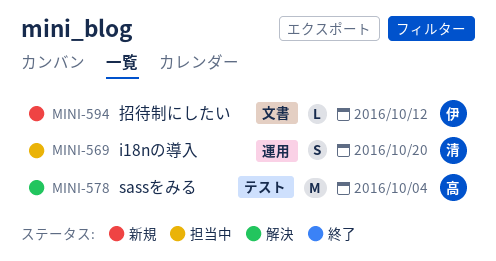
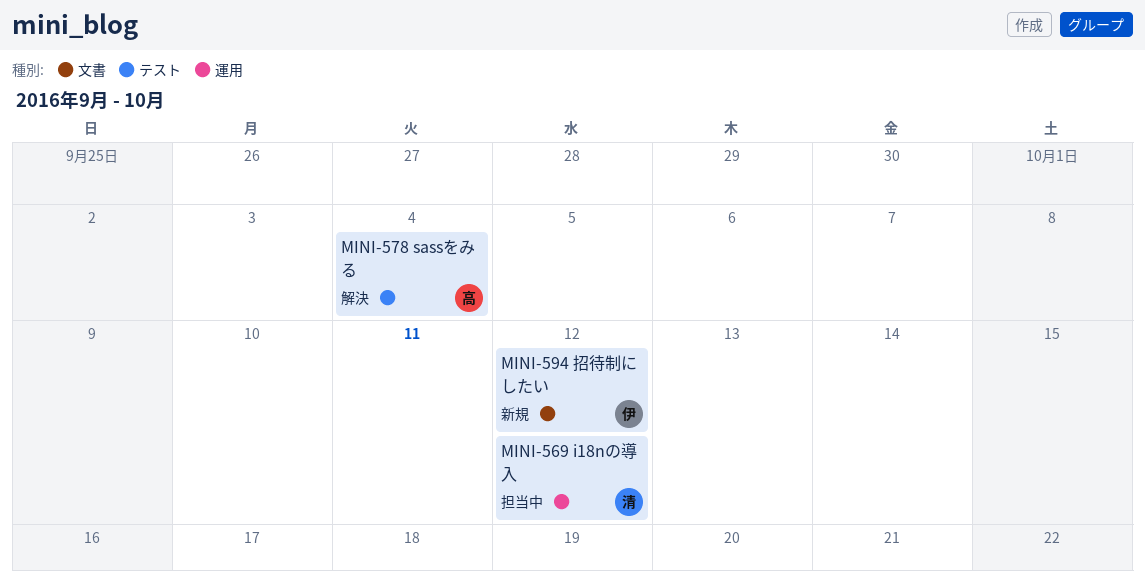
MINI-569, due: Oct 20 -> Oct 12

